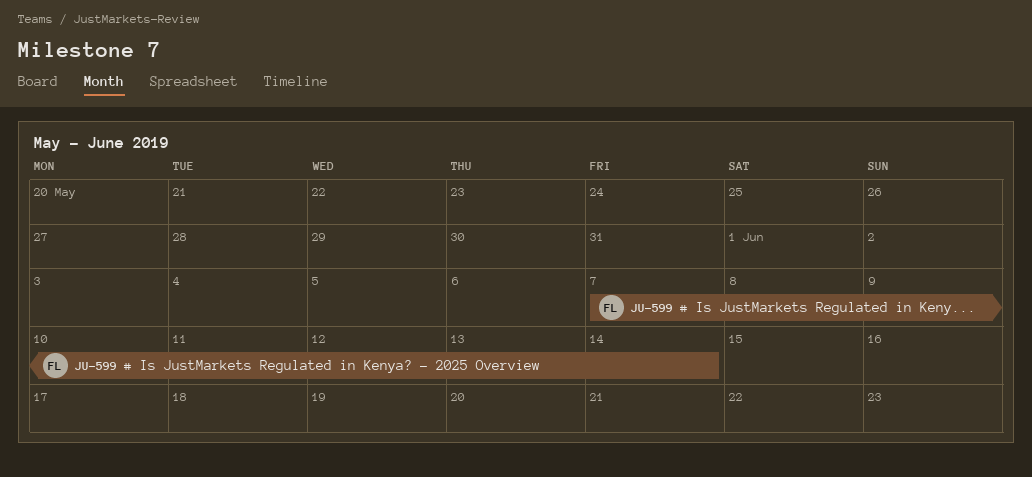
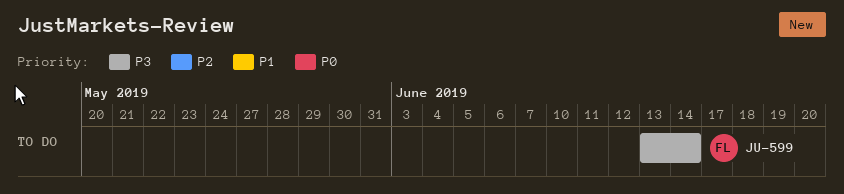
JU-599, start: Jun 7 -> Jun 13

